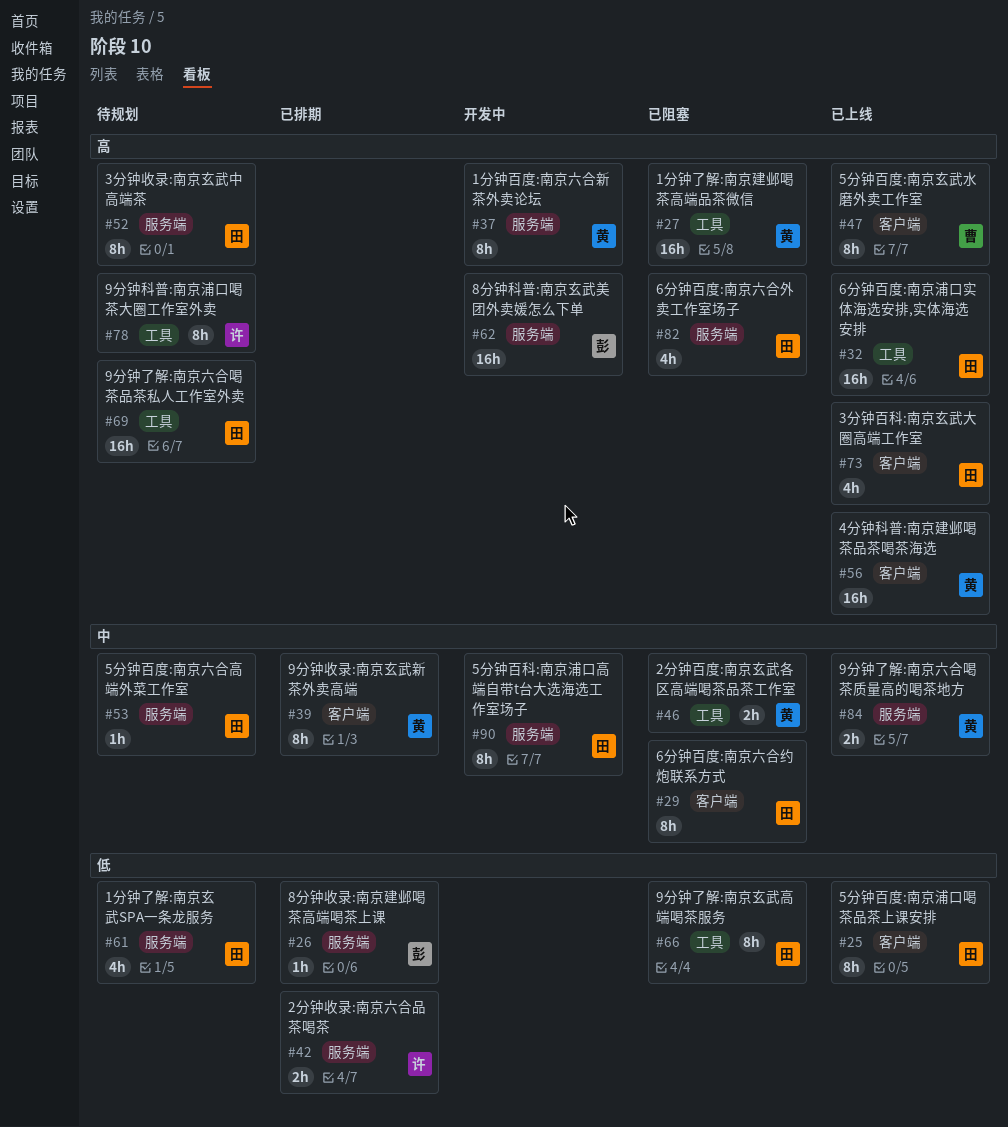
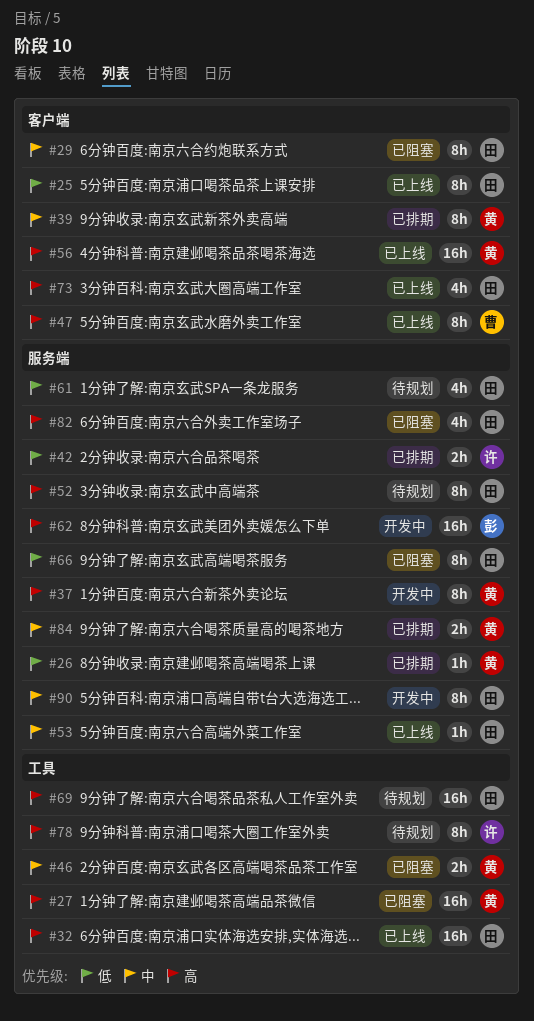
#26, owner: 彭 -> 黄
#53, status: 待规划 -> 已上线
#66, label: 工具 -> 服务端
#84, status: 已上线 -> 已排期

